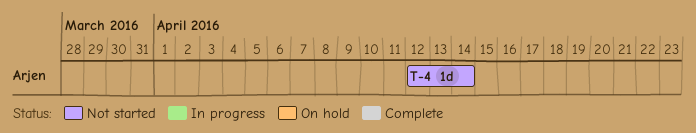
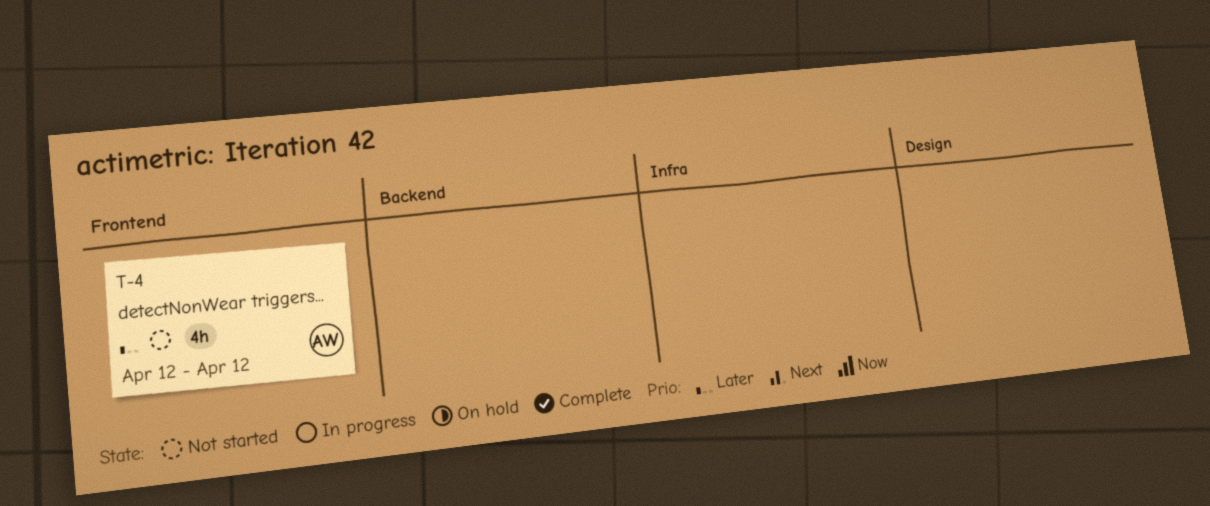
T-4, estimate: 1d -> 4h
T-4, due: Apr 14 -> Apr 12

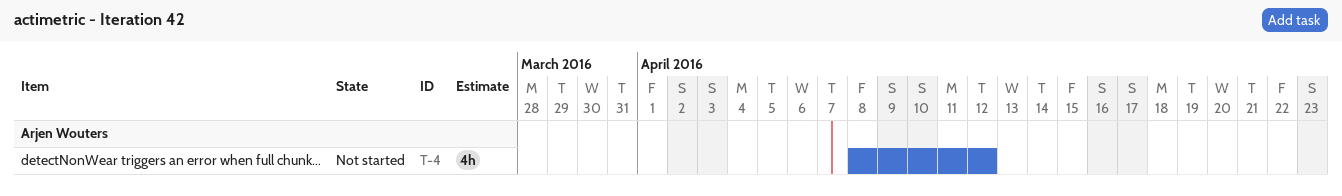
T-4, start: Apr 12 -> Apr 8

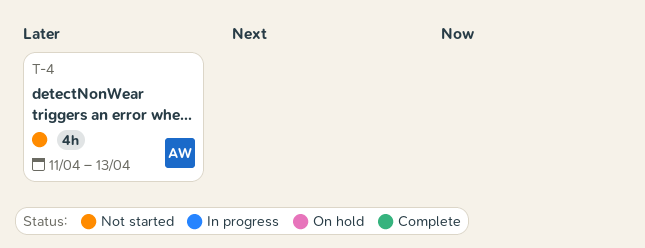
T-4, start: Apr 8 -> Apr 11
T-4, due: Apr 12 -> Apr 13

